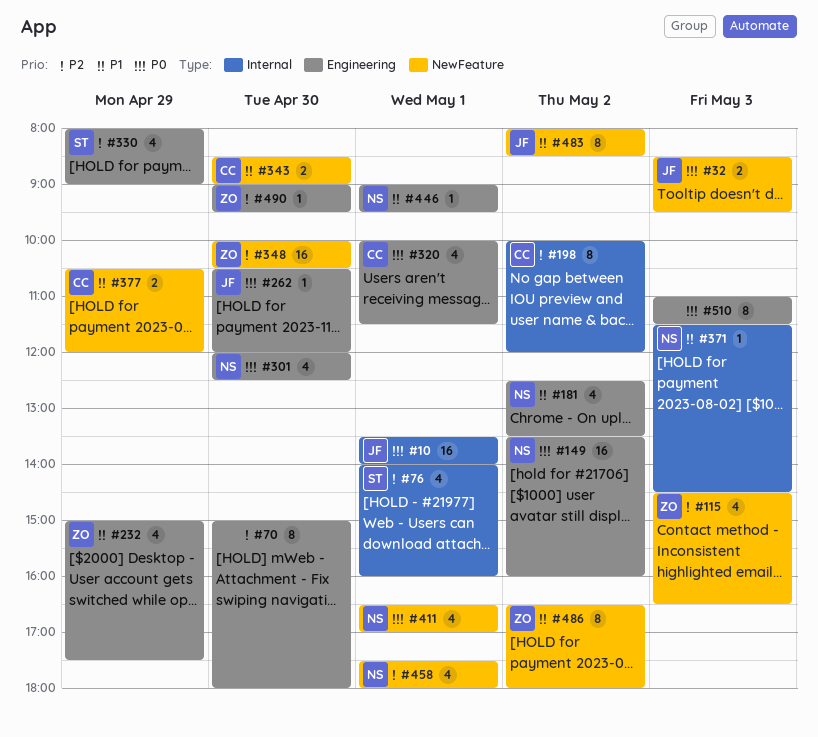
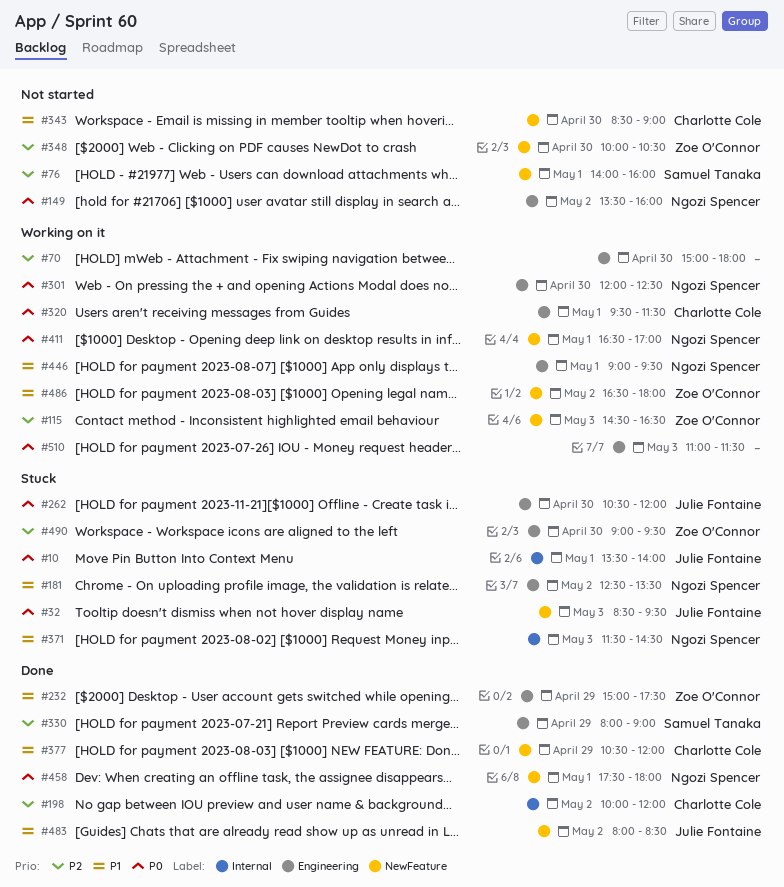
#76, label: Internal -> NewFeature
#320, begins: 10:00 -> 09:30
#458, priority: P2 -> P0

